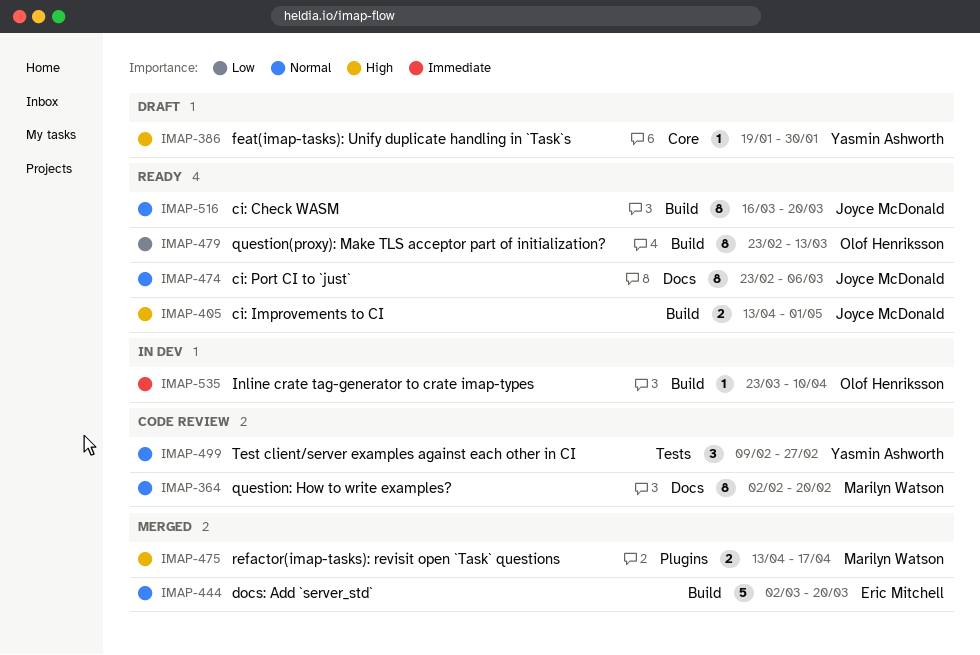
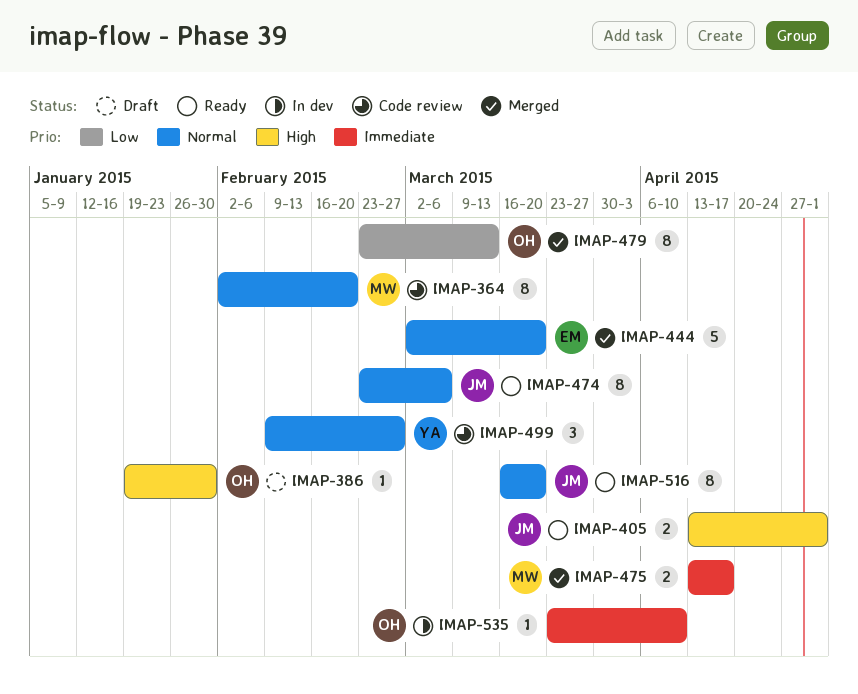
IMAP-386, owner: Yasmin Ashworth -> Olof Henriksson
IMAP-475, priority: High -> Immediate
IMAP-479, status: Ready -> Merged

